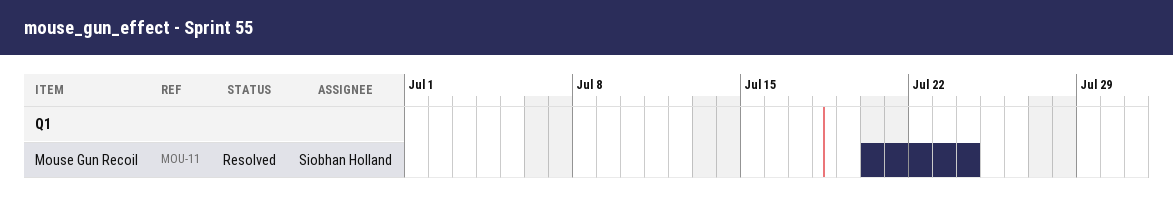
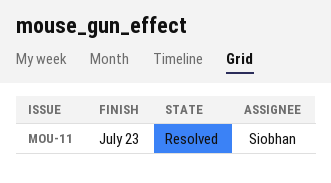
MOU-11, due: Jul 24 -> Jul 23

